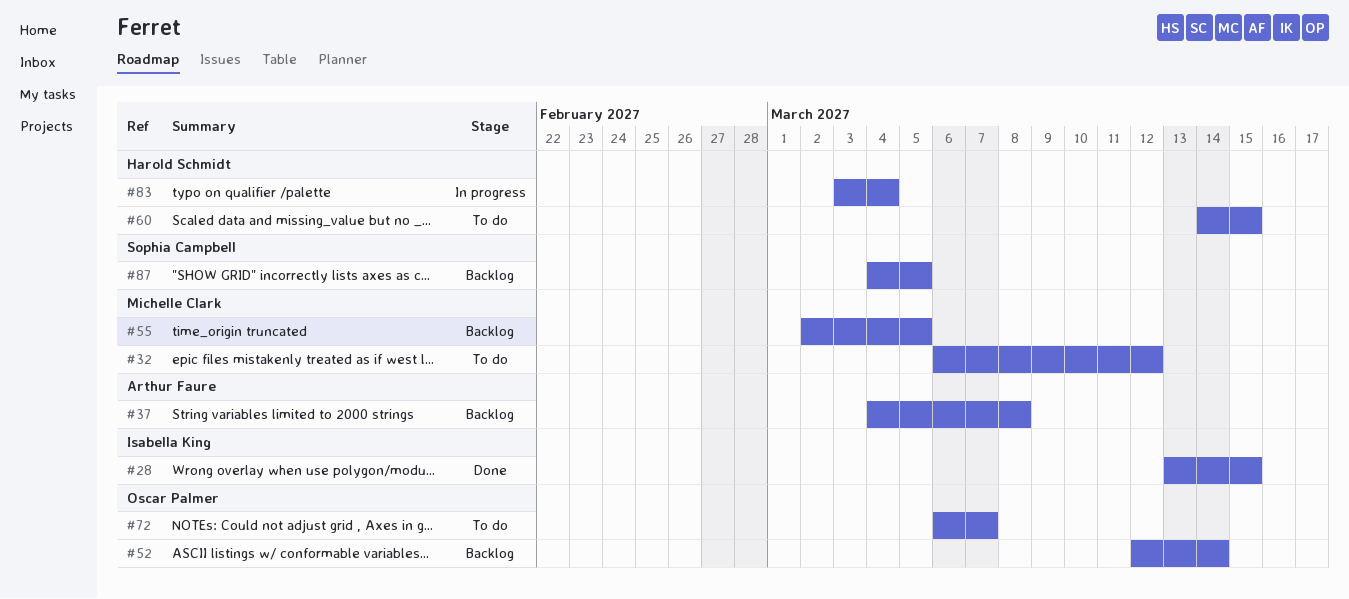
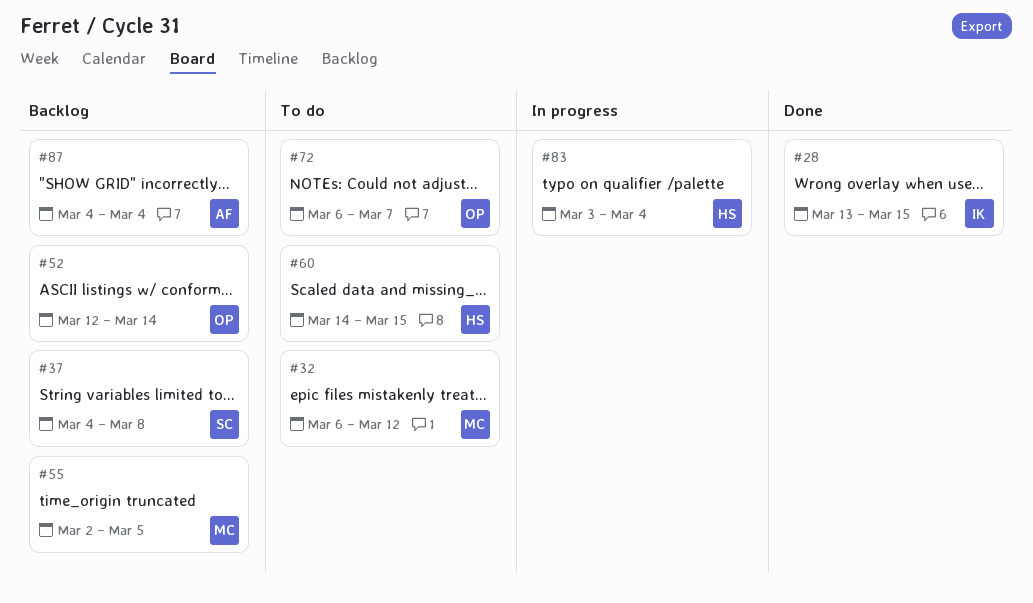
#37, owner: Arthur Faure -> Sophia Campbell
#87, owner: Sophia Campbell -> Arthur Faure
#87, due: Mar 5 -> Mar 4

